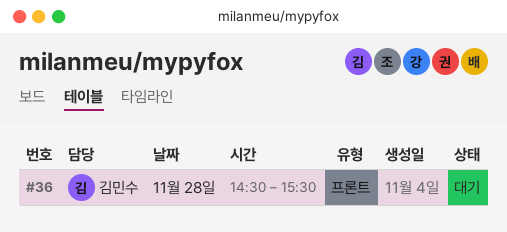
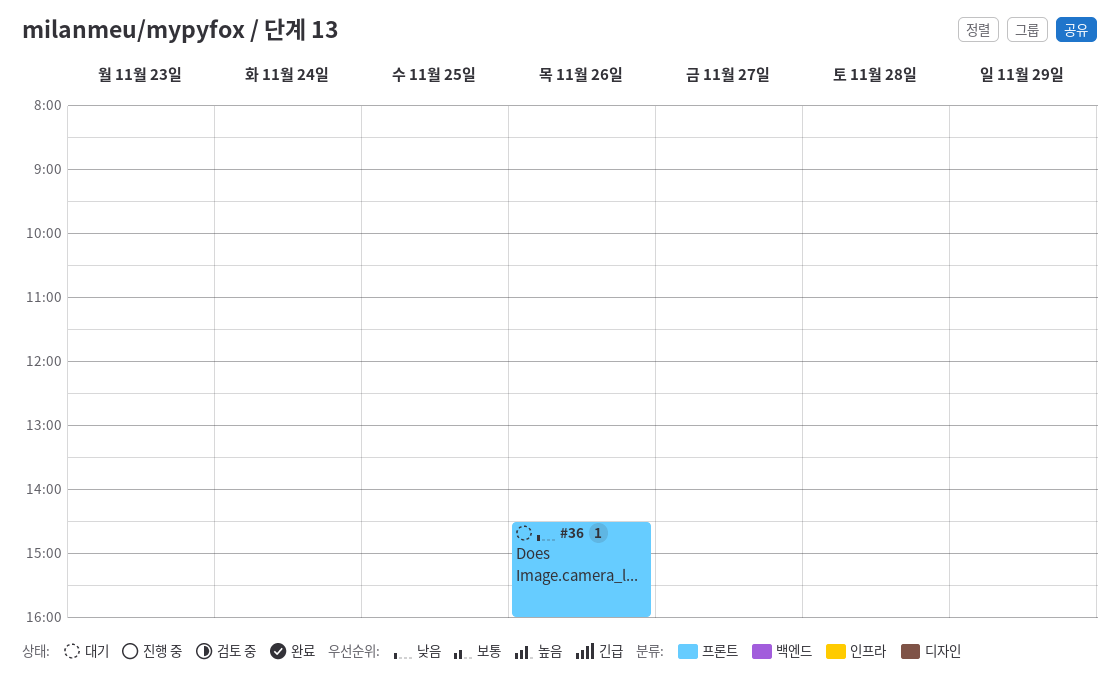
#36, day: Nov 28 -> Nov 26
#36, ends: 15:30 -> 16:00

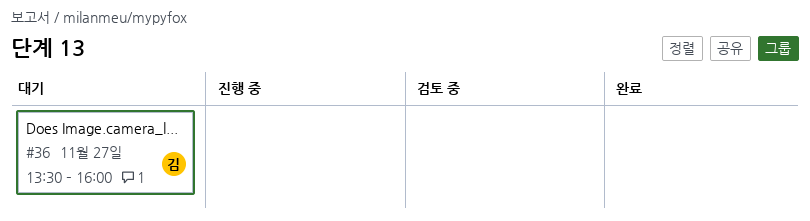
#36, day: Nov 26 -> Nov 27
#36, begins: 14:30 -> 13:30

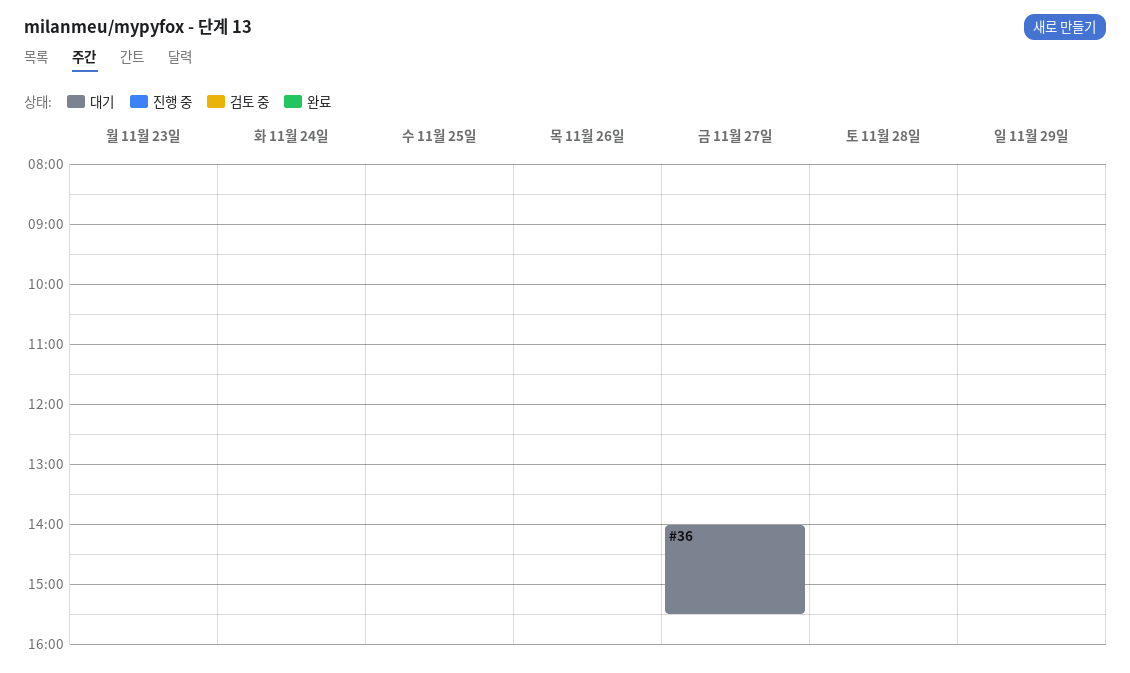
#36, begins: 13:30 -> 14:00
#36, ends: 16:00 -> 15:30

